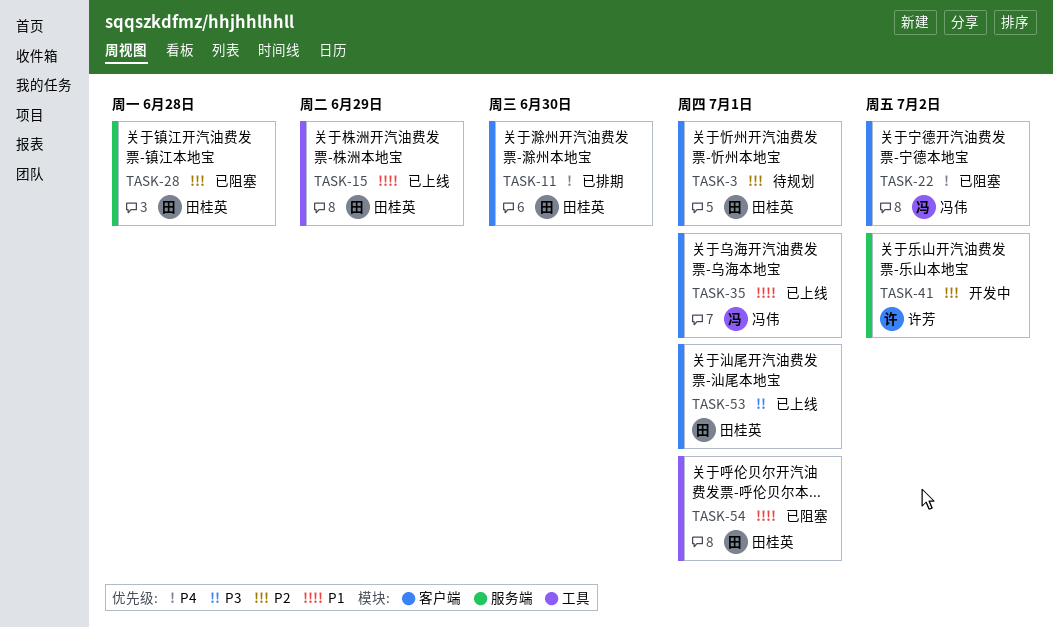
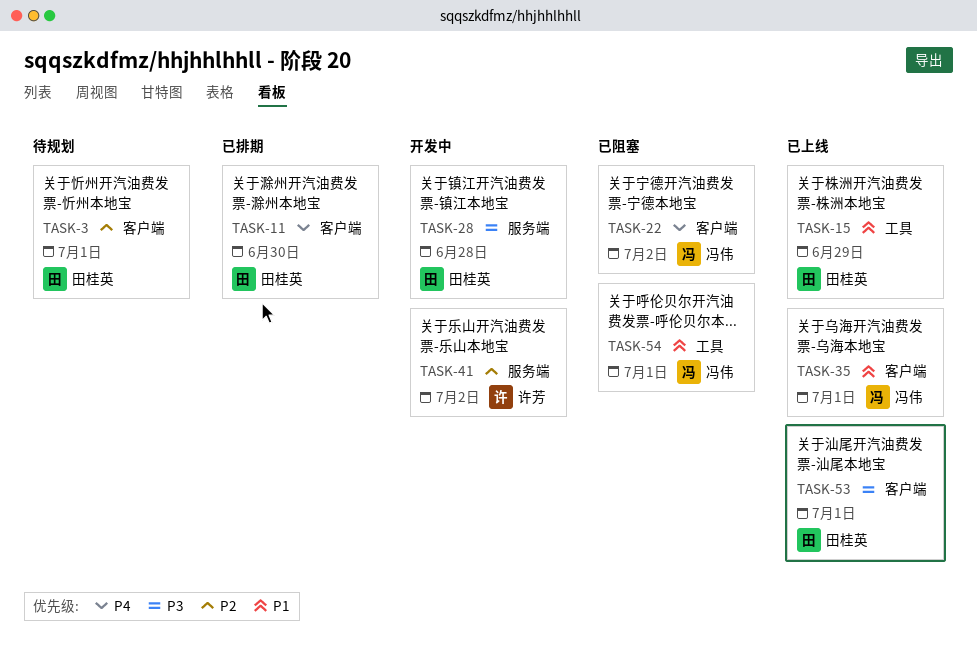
TASK-28, status: 已阻塞 -> 开发中
TASK-28, priority: P2 -> P3
TASK-54, owner: 田桂英 -> 冯伟

